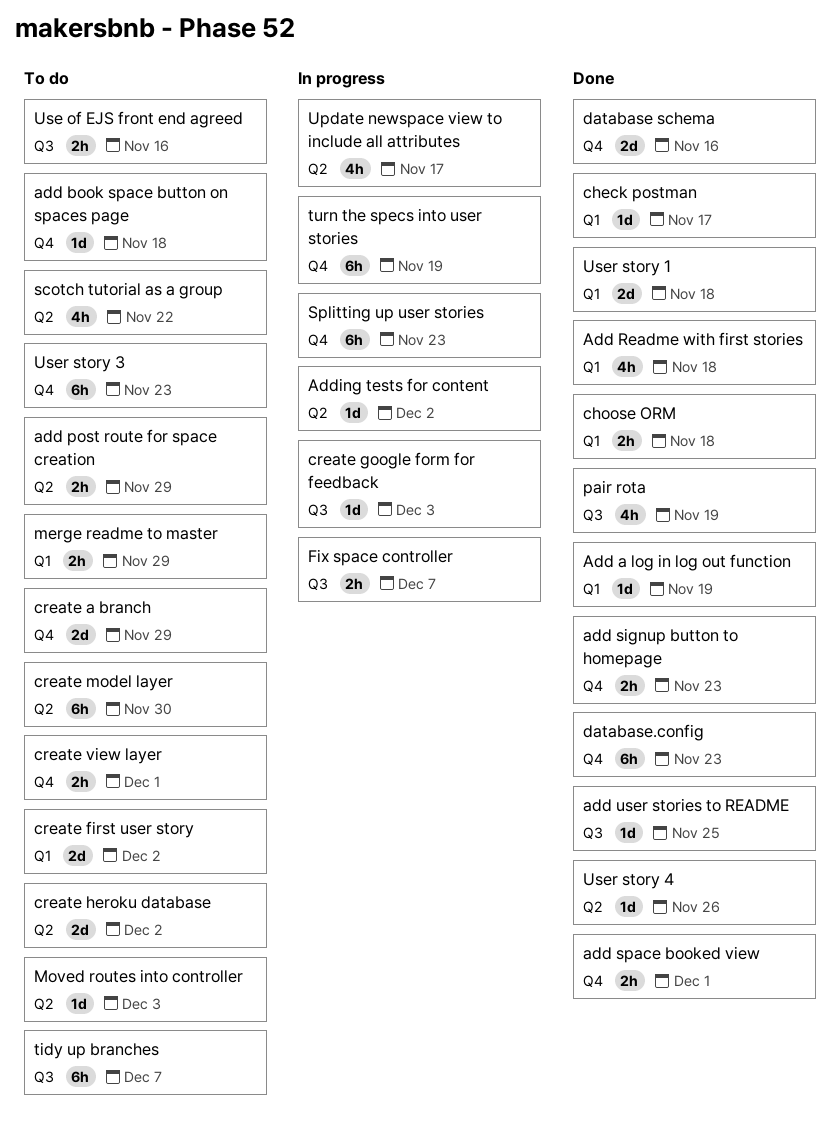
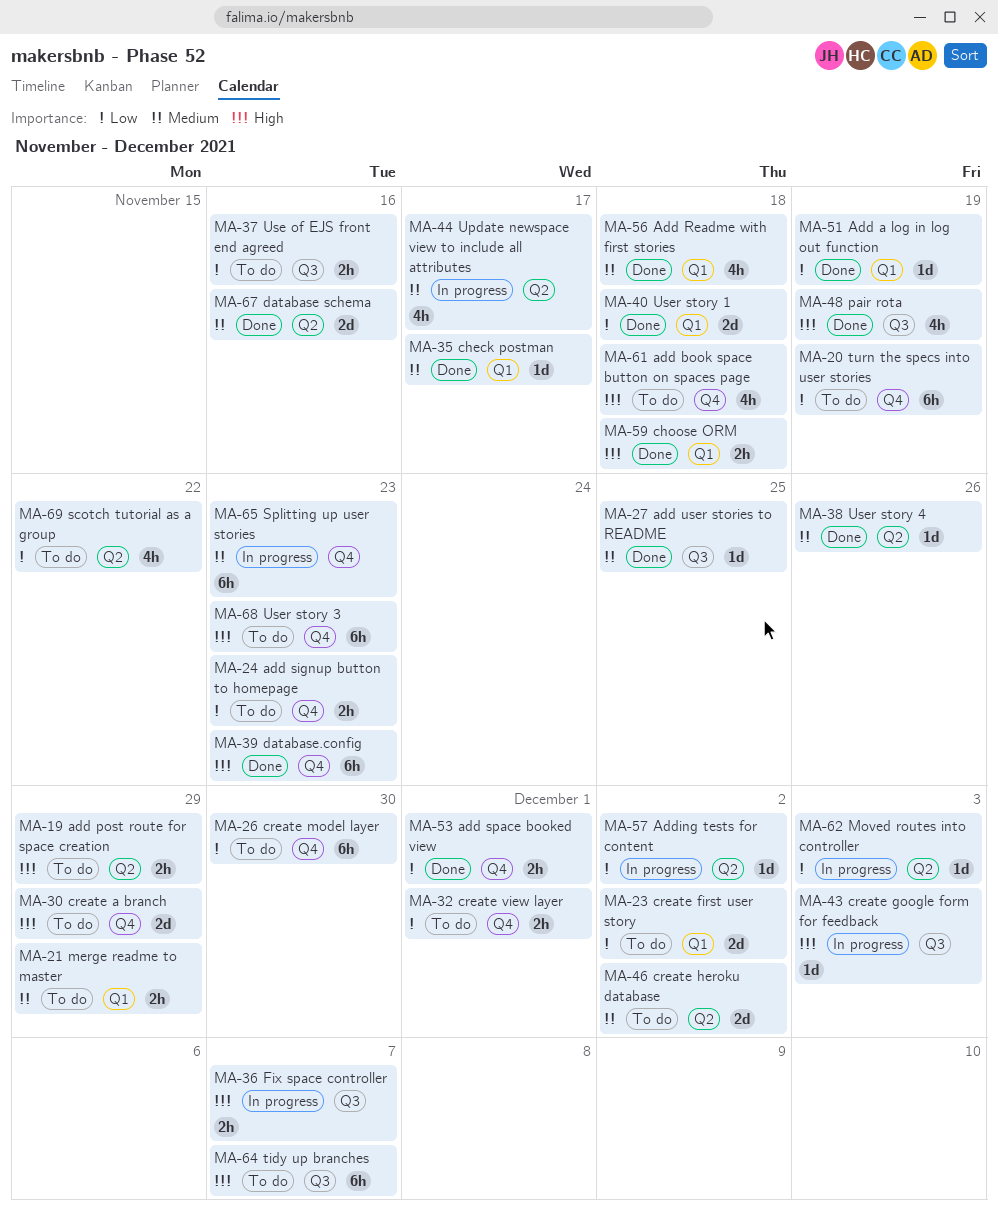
add book space button on spaces page, estimate: 1d -> 4h
add signup button to homepage, status: Done -> To do
create model layer, label: Q2 -> Q4
database schema, label: Q4 -> Q2
Moved routes into controller, status: To do -> In progress
turn the specs into user stories, status: In progress -> To do

